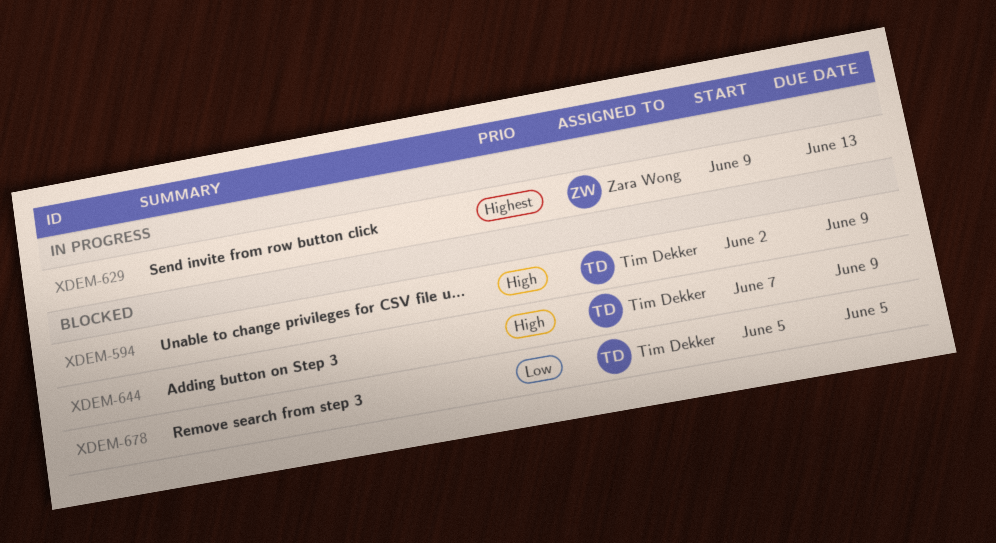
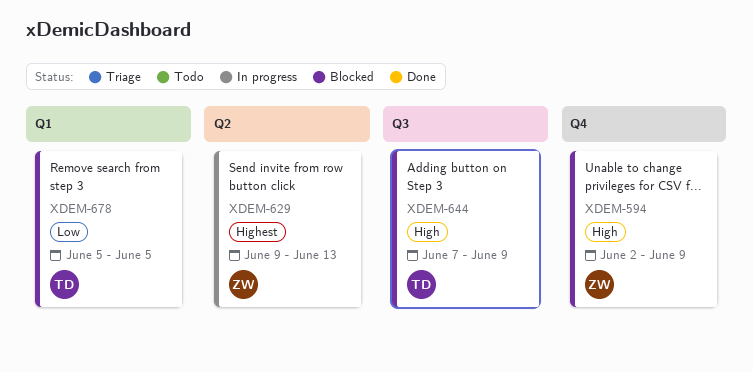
XDEM-594, owner: Tim Dekker -> Zara Wong

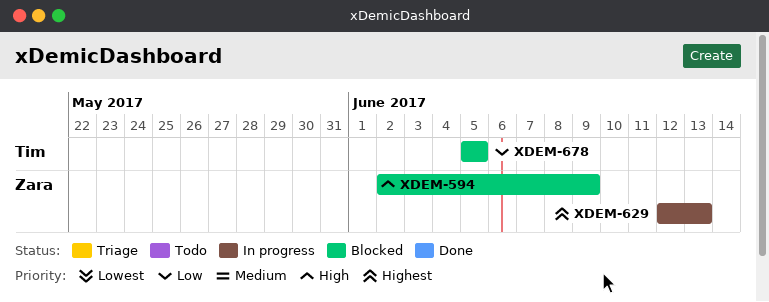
XDEM-629, start: Jun 9 -> Jun 12
XDEM-644: present -> none

